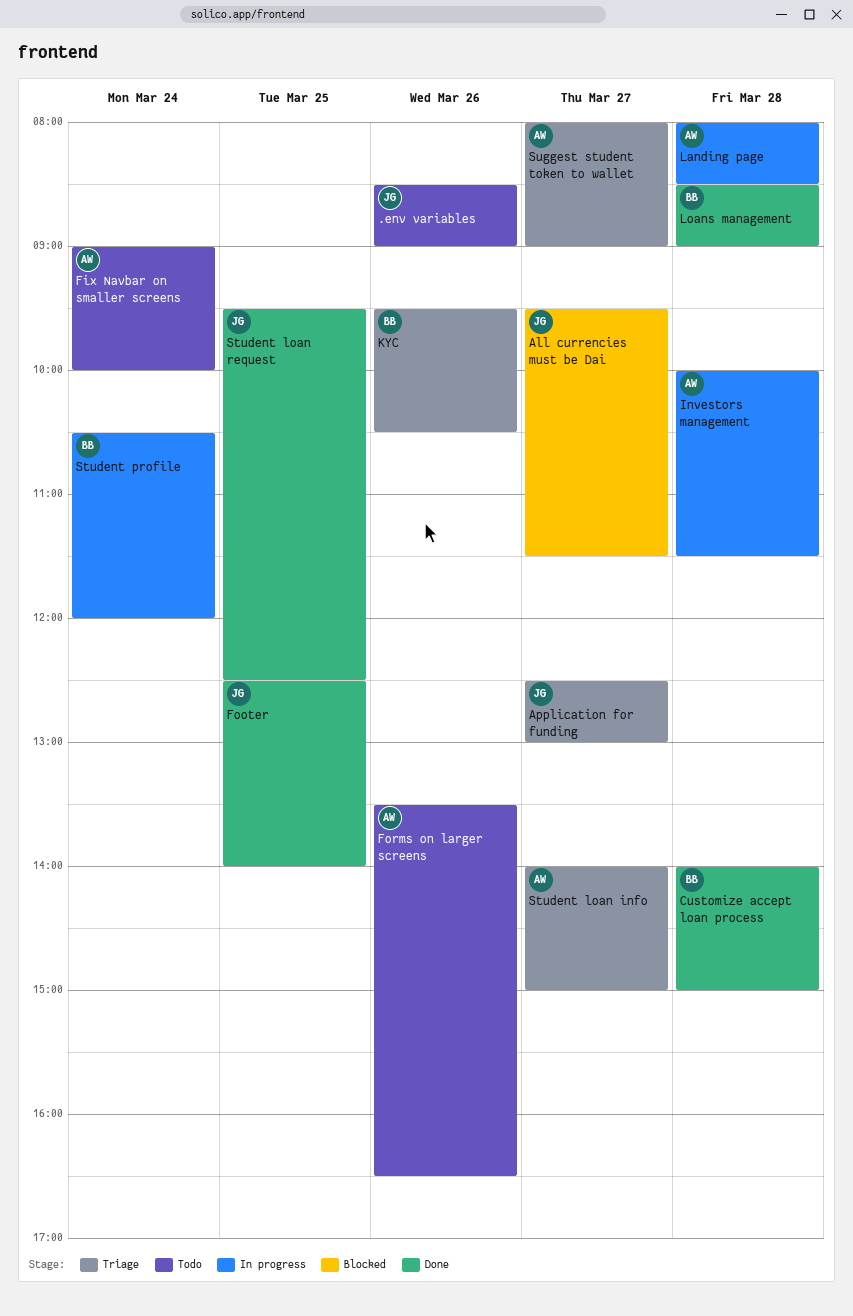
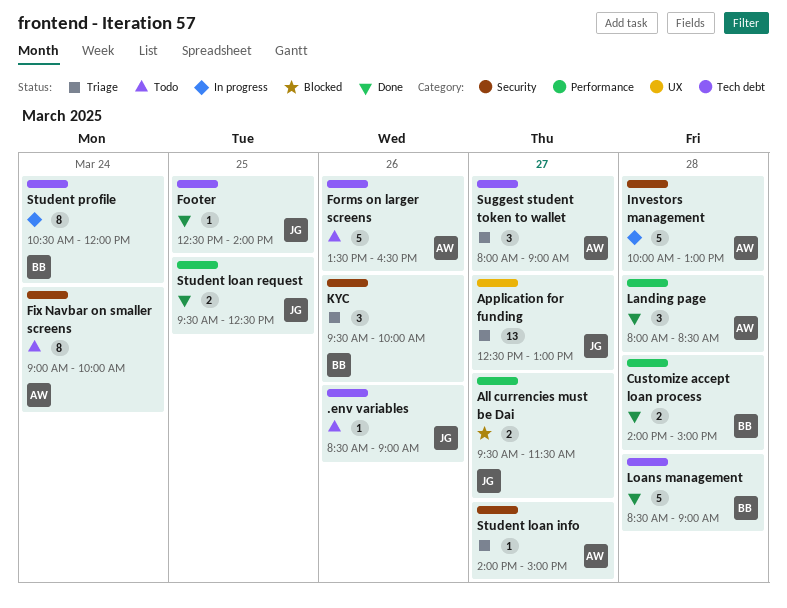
Investors management, ends: 11:30 -> 13:00
KYC, ends: 10:30 -> 10:00
Landing page, status: In progress -> Done

